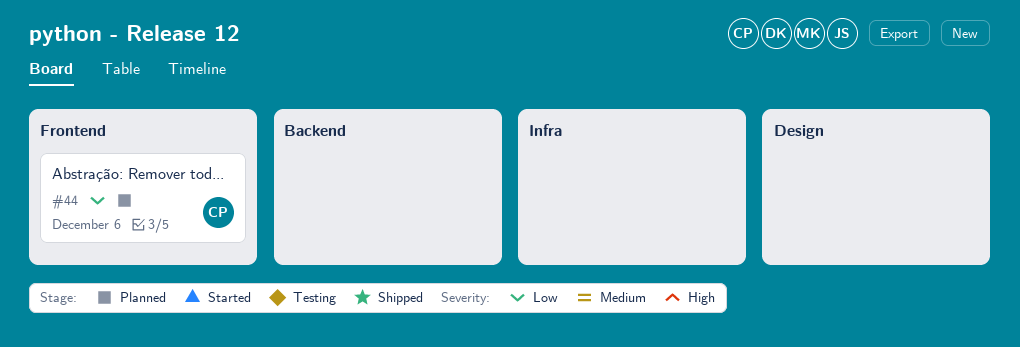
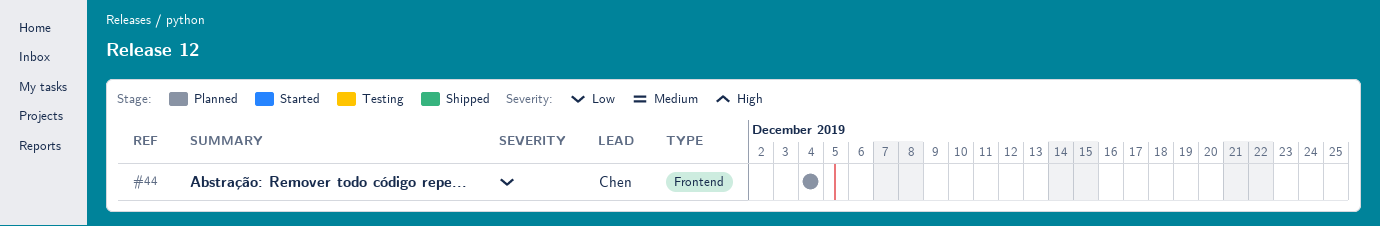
#44, due: Dec 6 -> Dec 4

